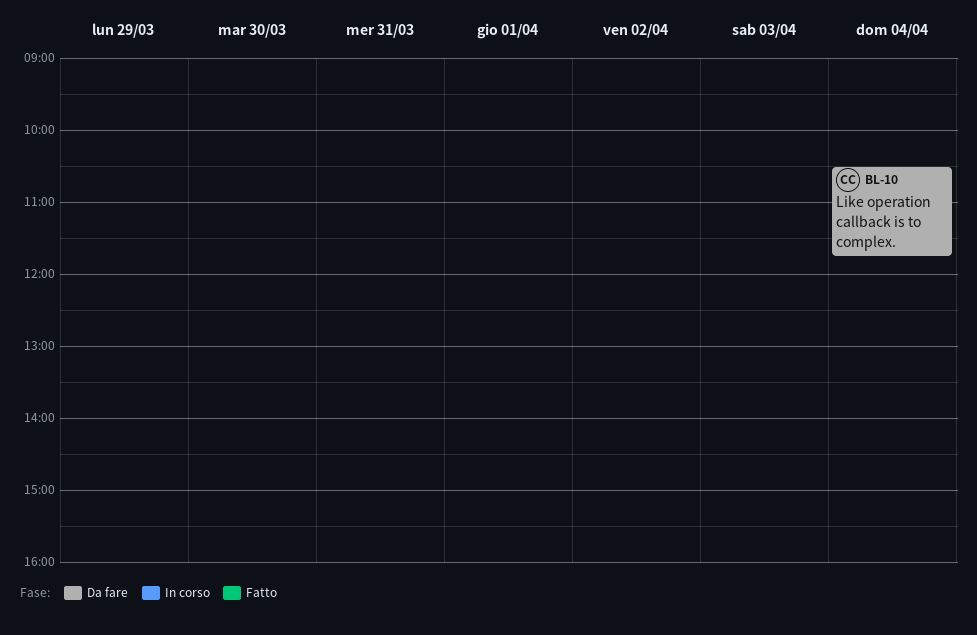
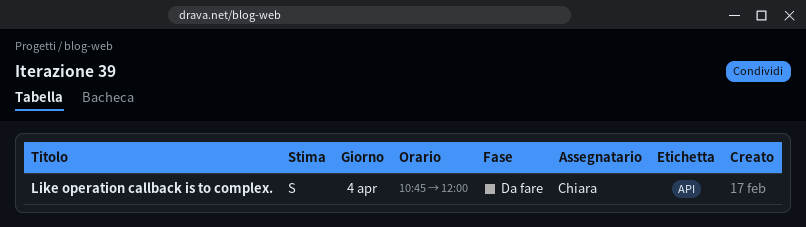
Like operation callback is to complex., begins: 10:30 -> 10:45
Like operation callback is to complex., ends: 11:45 -> 12:00

